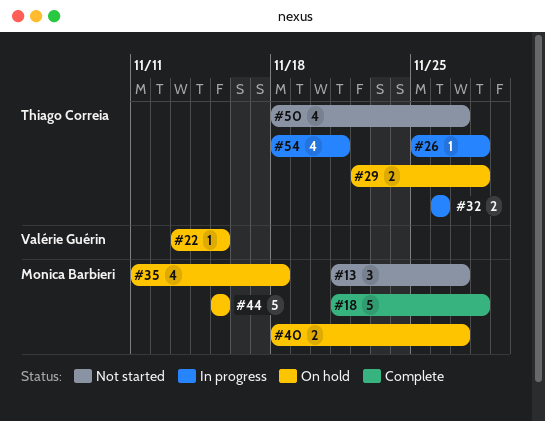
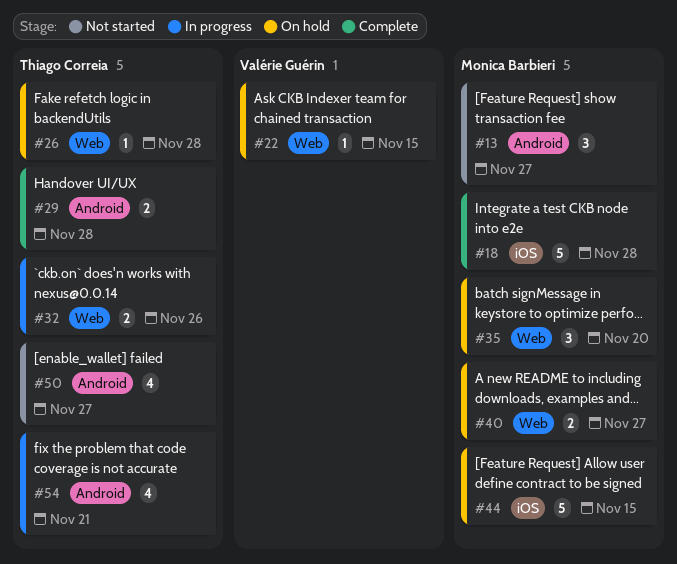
#26, status: In progress -> On hold
#29, status: On hold -> Complete
#35, estimate: 4 -> 3
#35, due: Nov 18 -> Nov 20

